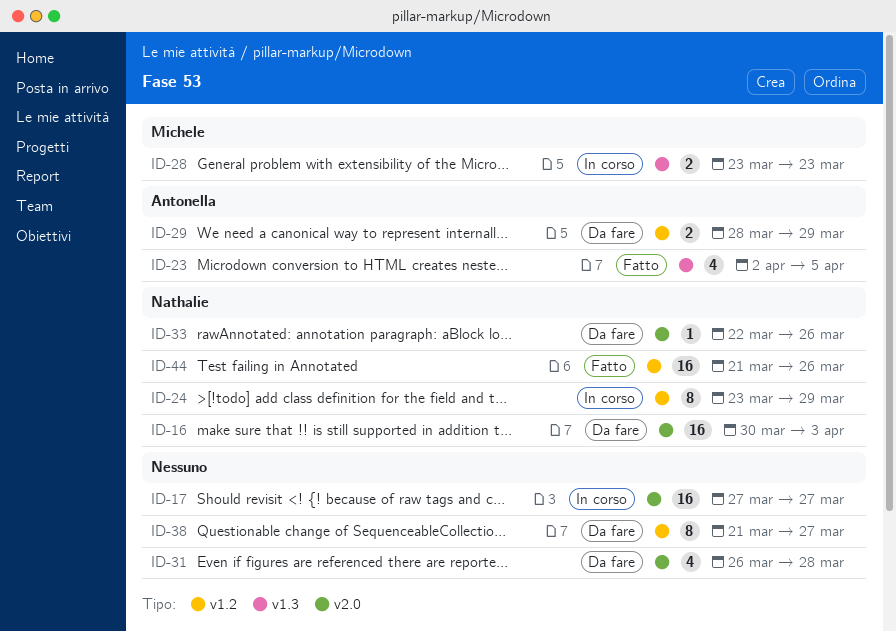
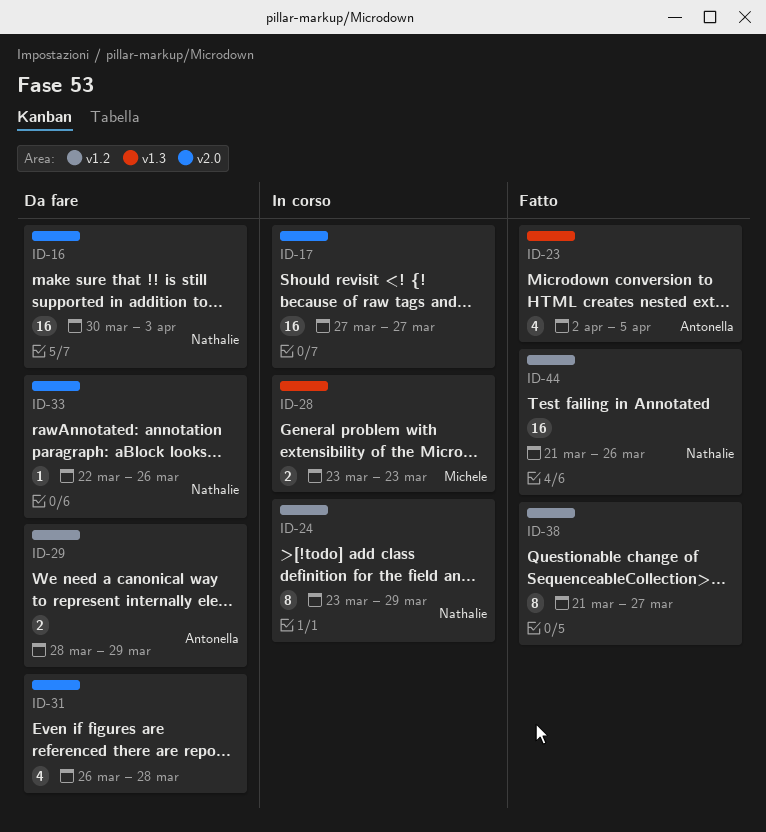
ID-38, status: Da fare -> Fatto

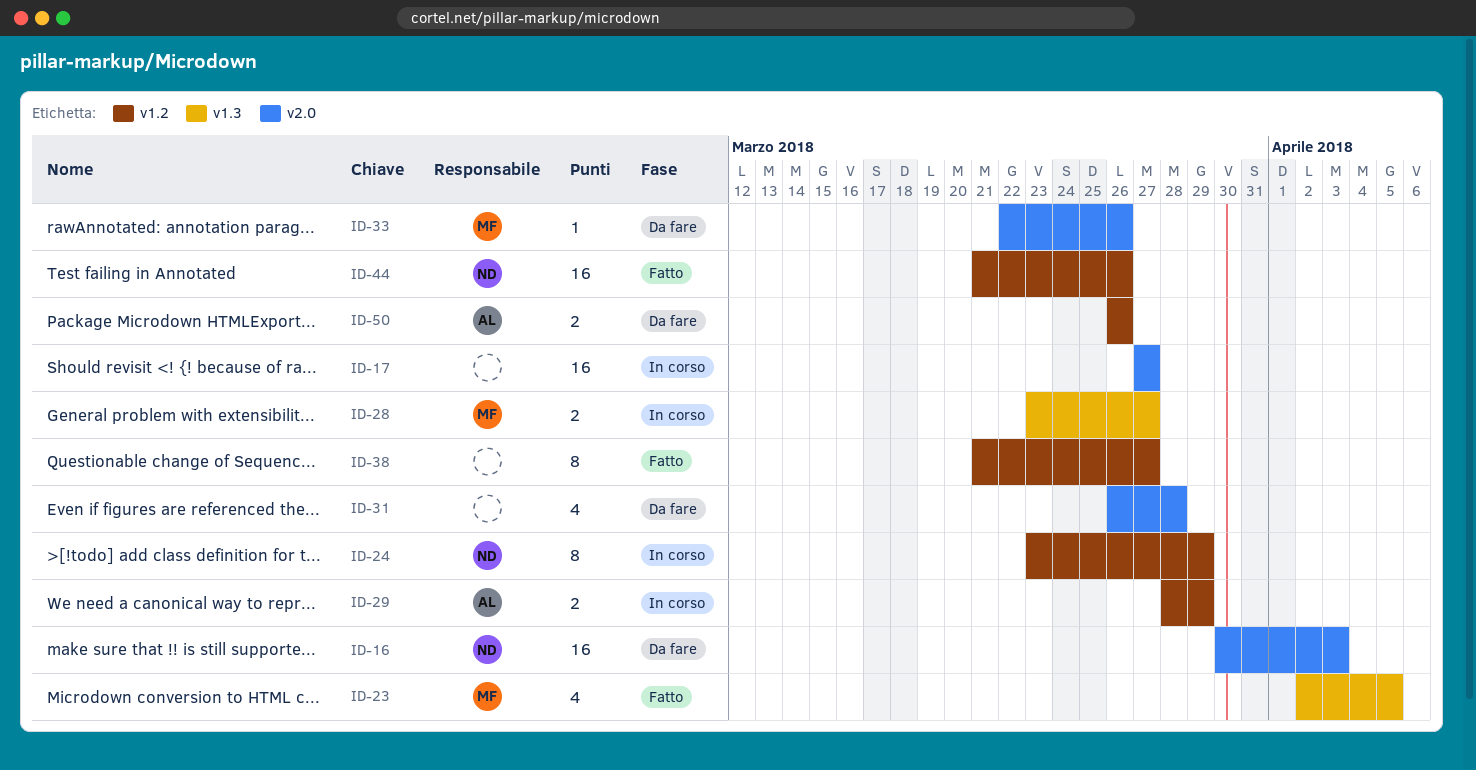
ID-23, owner: Antonella -> Michele
ID-28, due: Mar 23 -> Mar 27
ID-29, status: Da fare -> In corso
ID-33, owner: Nathalie -> Michele
ID-50: none -> present

